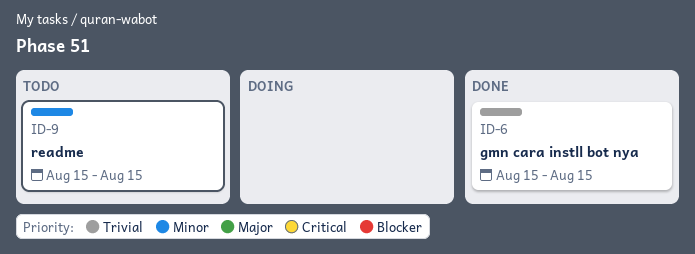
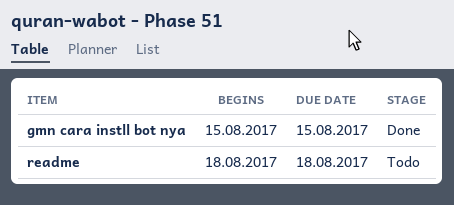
readme, start: Aug 15 -> Aug 18
readme, due: Aug 15 -> Aug 18

